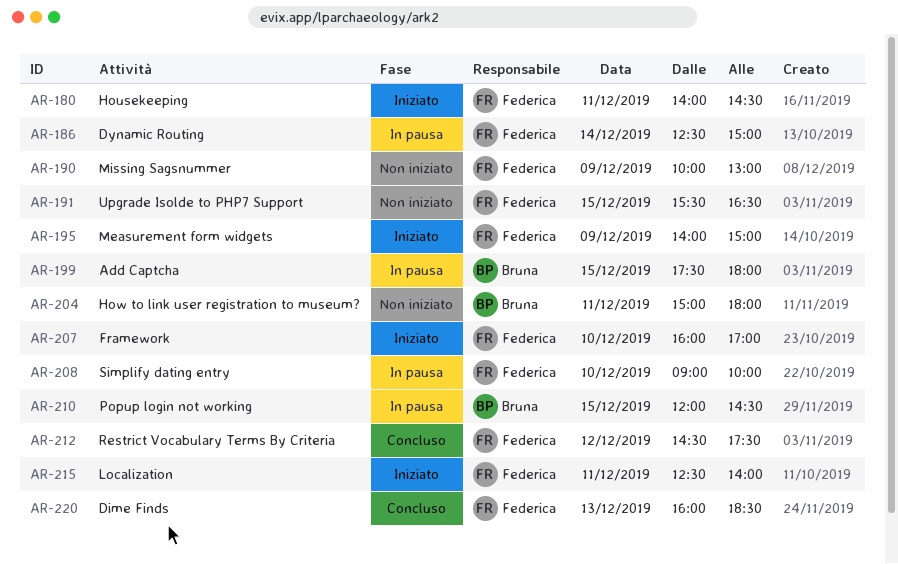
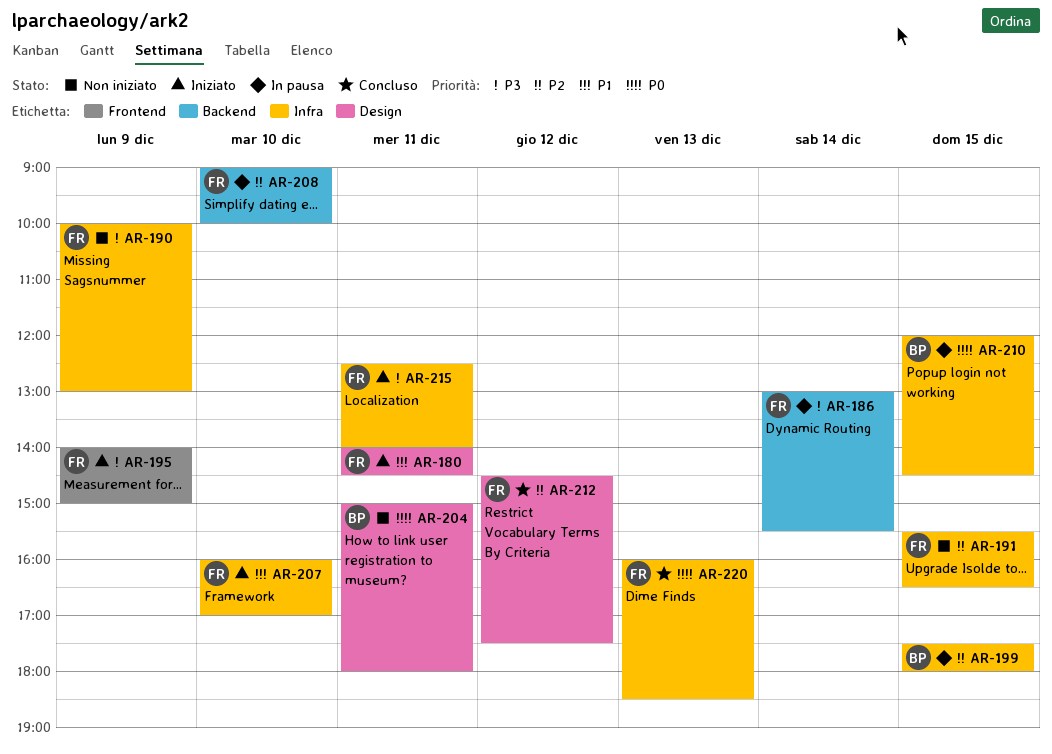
AR-186, begins: 12:30 -> 13:00
AR-186, ends: 15:00 -> 15:30

